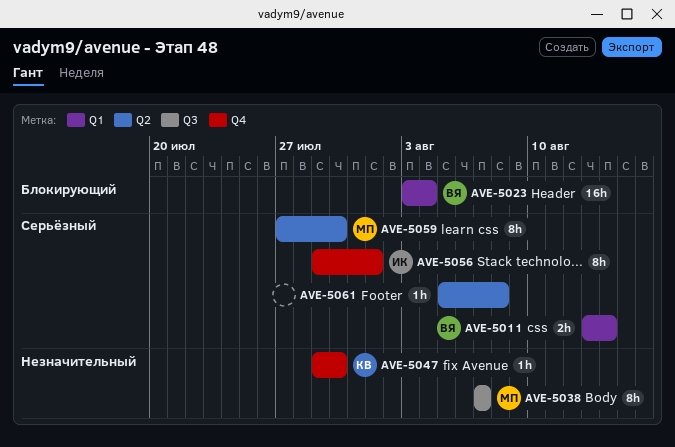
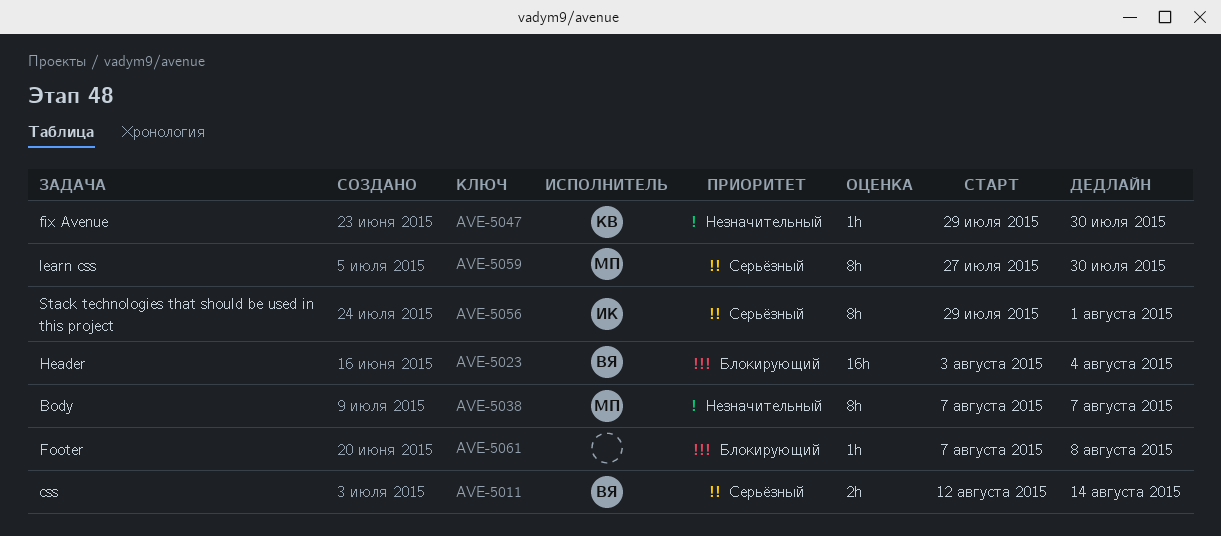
AVE-5011, start: Aug 13 -> Aug 12
AVE-5061, priority: Серьёзный -> Блокирующий
AVE-5061, start: Aug 5 -> Aug 7

